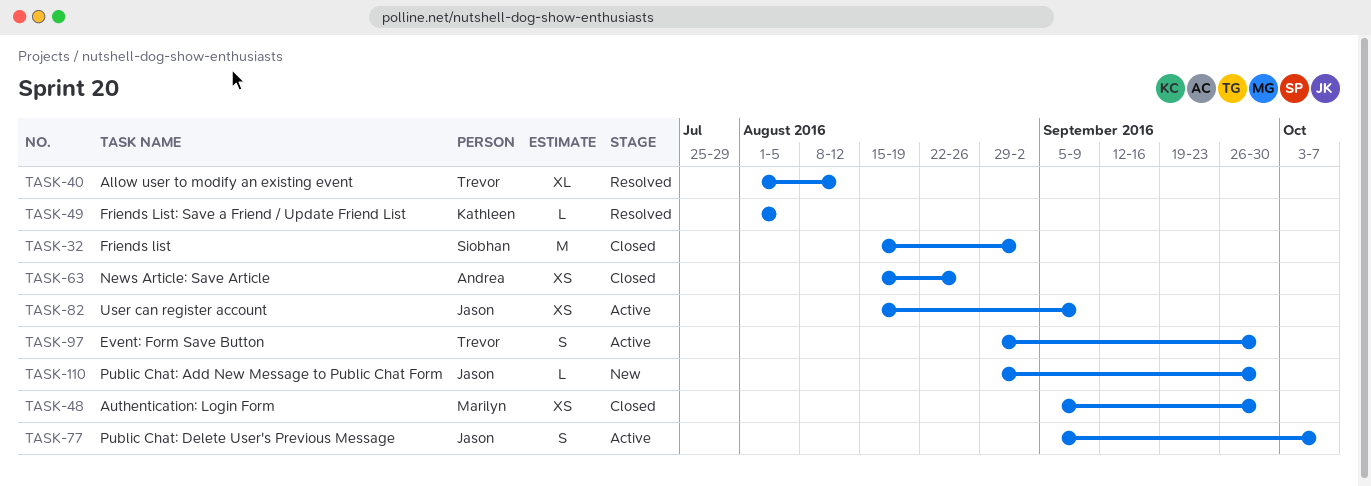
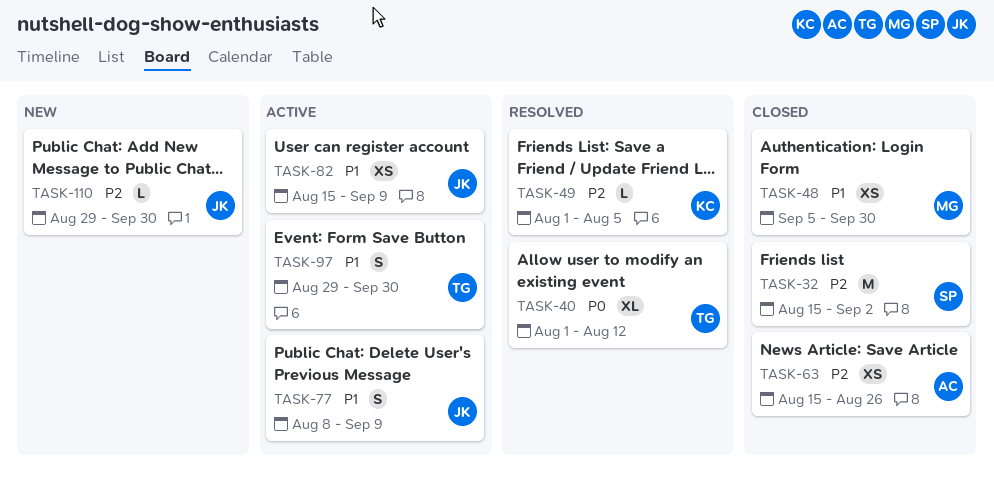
TASK-77, start: Sep 5 -> Aug 8
TASK-77, due: Oct 7 -> Sep 9

